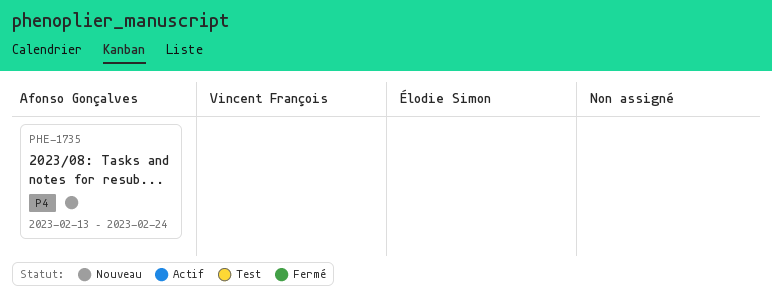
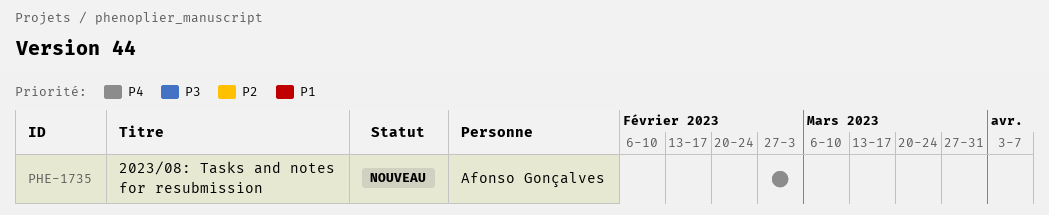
PHE-1735, start: Feb 13 -> Feb 27
PHE-1735, due: Feb 24 -> Mar 3

